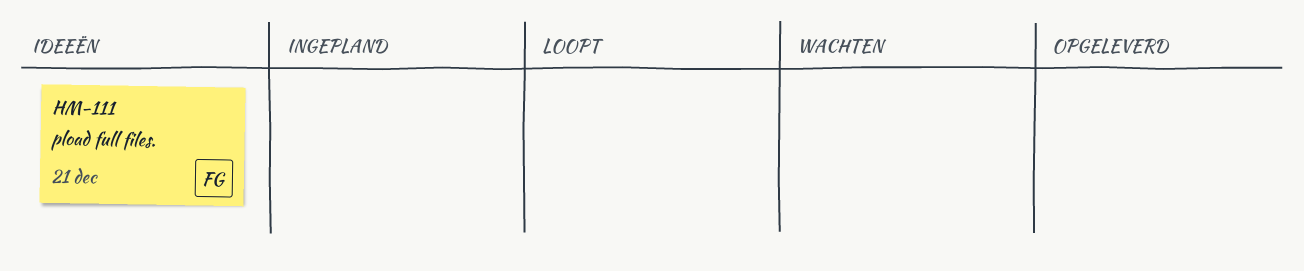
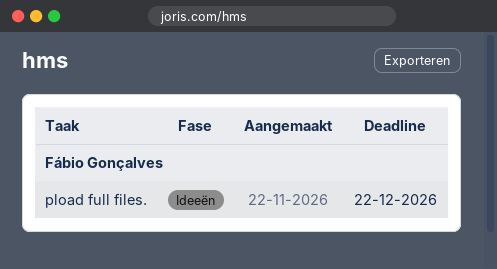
pload full files., due: Dec 21 -> Dec 22

